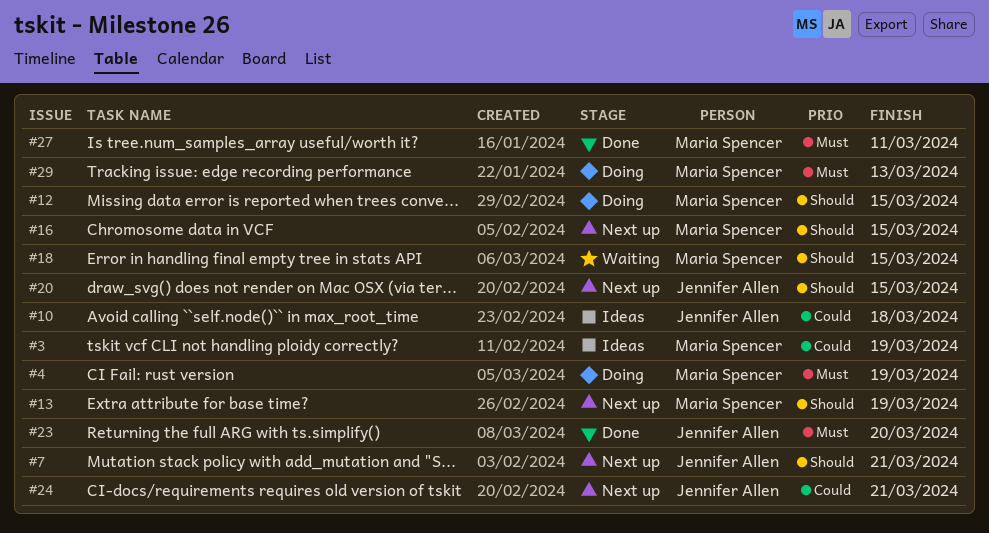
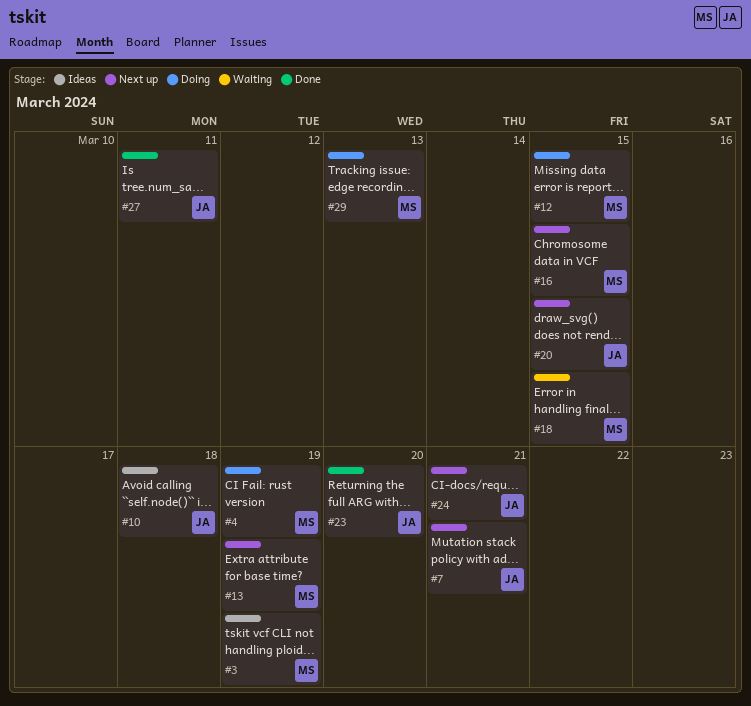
#27, owner: Maria Spencer -> Jennifer Allen

